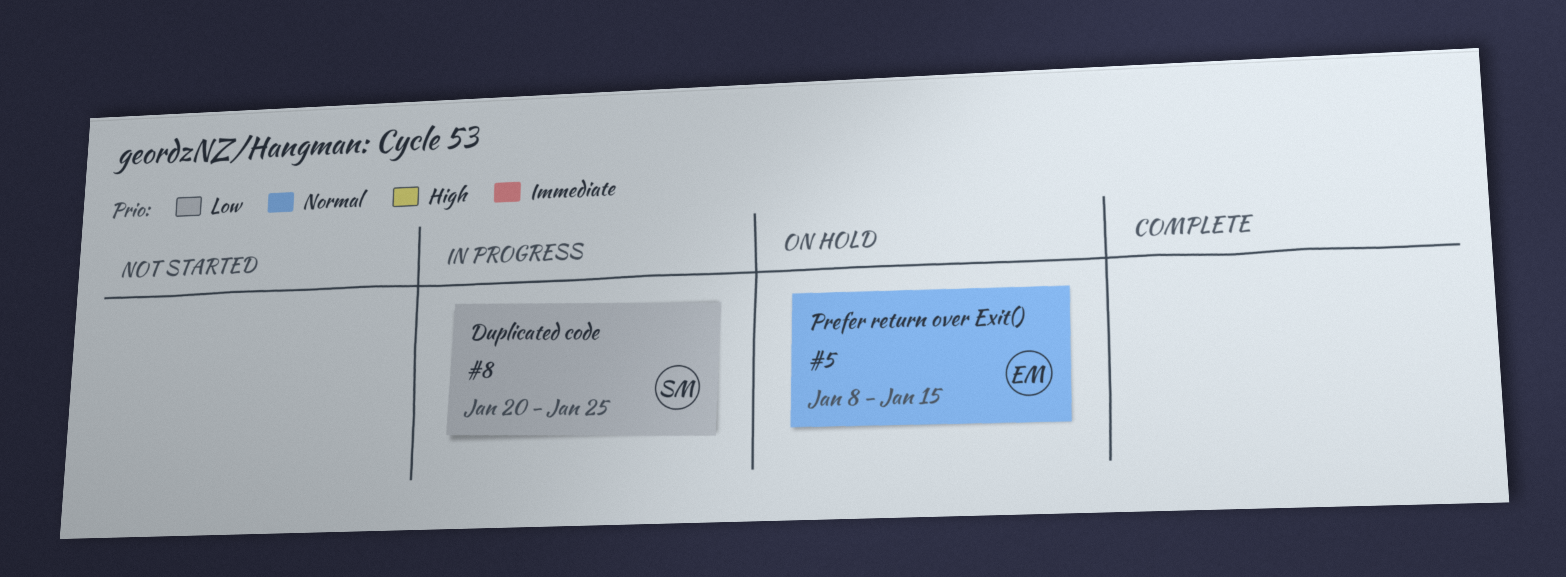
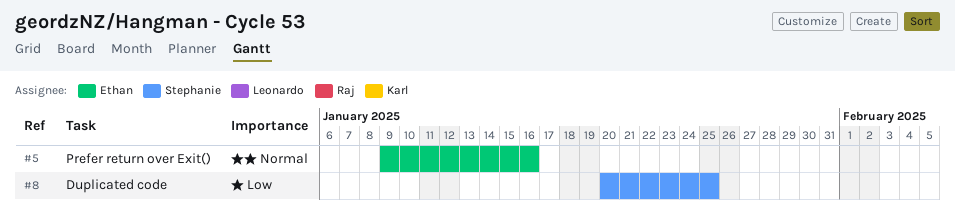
#5, start: Jan 8 -> Jan 9
#5, due: Jan 15 -> Jan 16

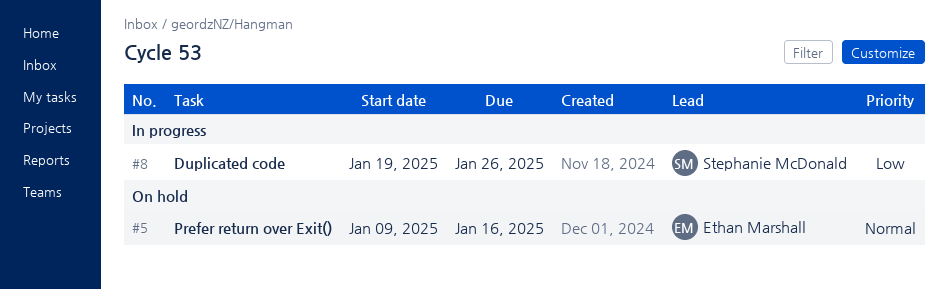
#8, start: Jan 20 -> Jan 19
#8, due: Jan 25 -> Jan 26

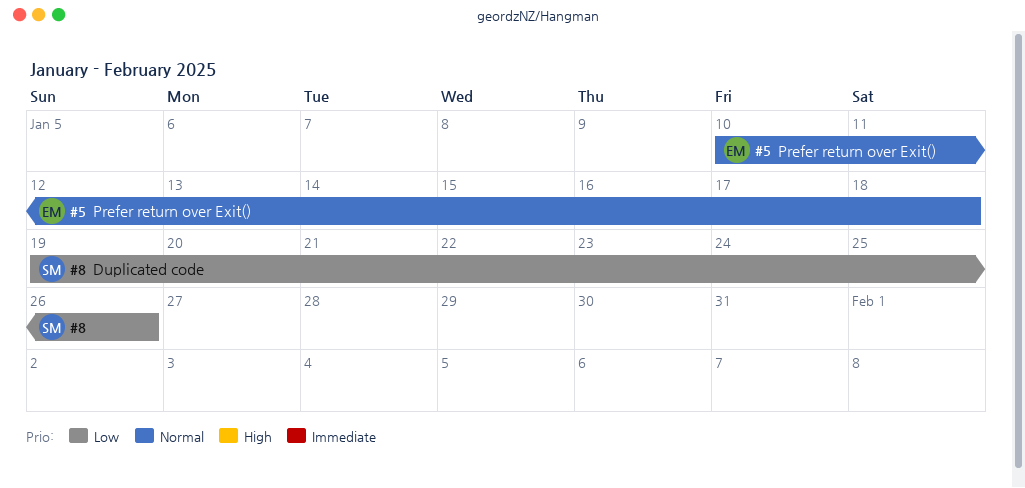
#5, start: Jan 9 -> Jan 10
#5, due: Jan 16 -> Jan 18

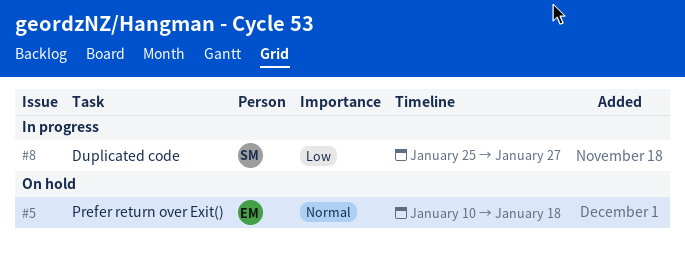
#8, start: Jan 19 -> Jan 25
#8, due: Jan 26 -> Jan 27

